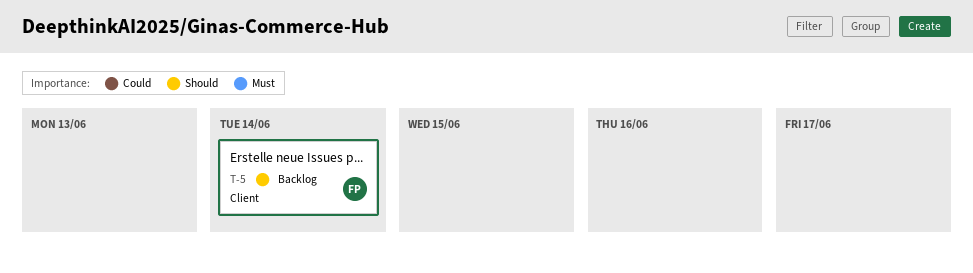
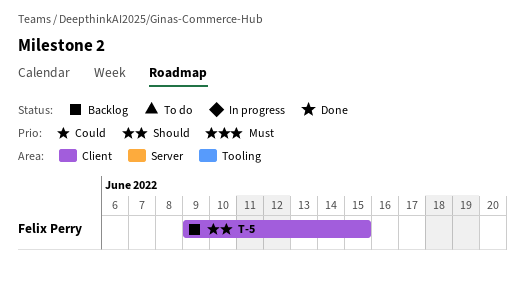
T-5, due: Jun 14 -> Jun 15

